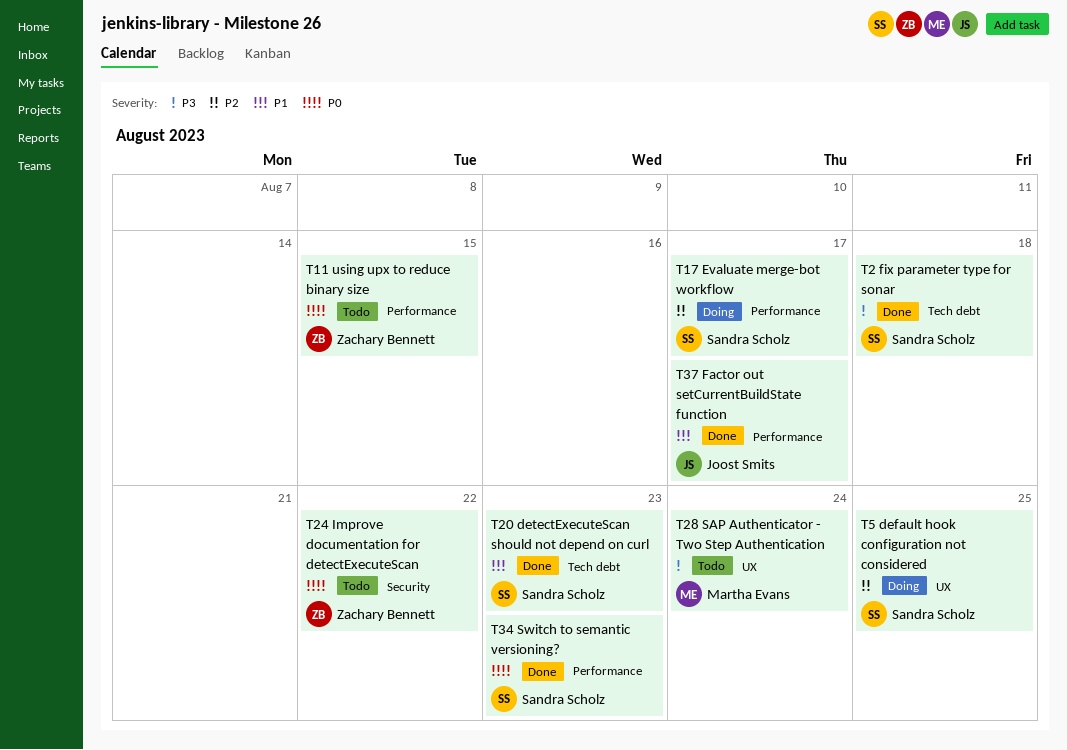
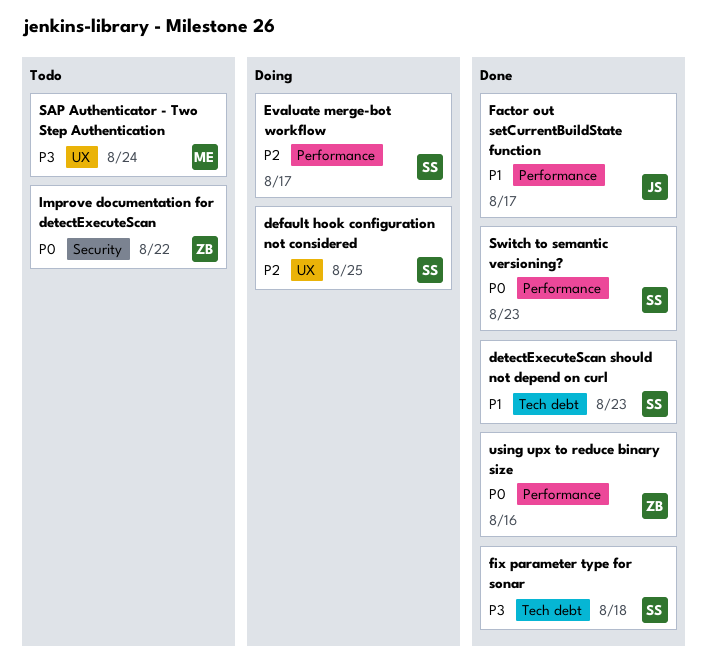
using upx to reduce binary size, status: Todo -> Done
using upx to reduce binary size, due: Aug 15 -> Aug 16

